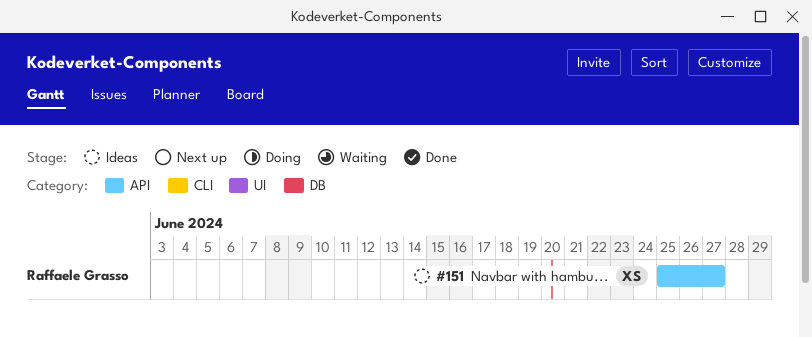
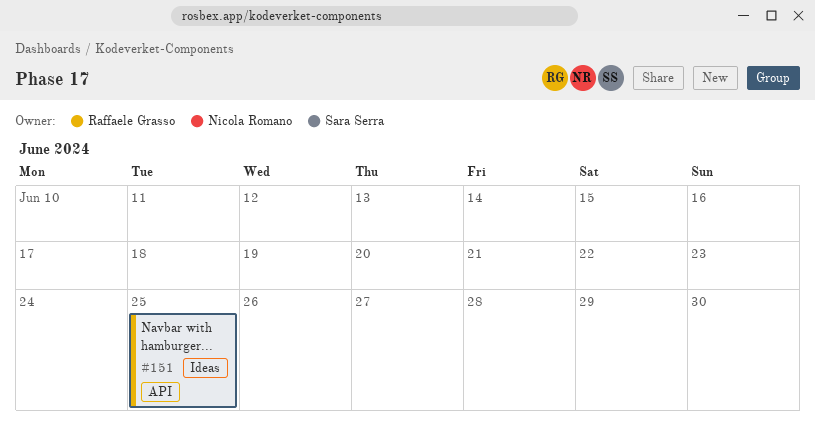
#151, due: Jun 27 -> Jun 25

